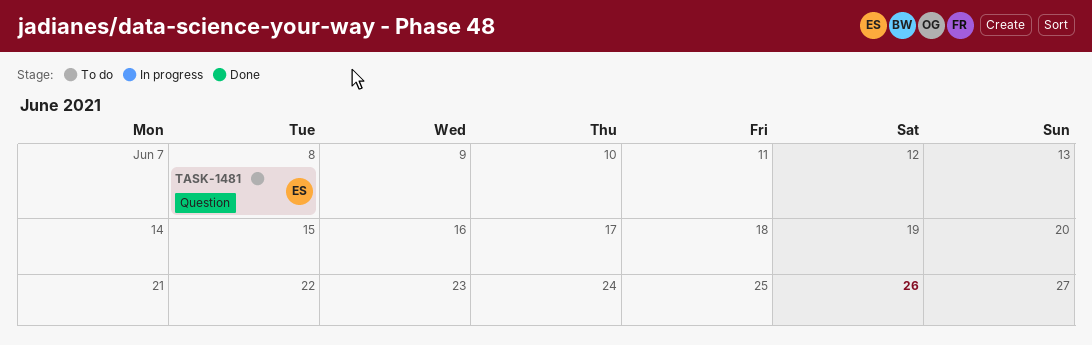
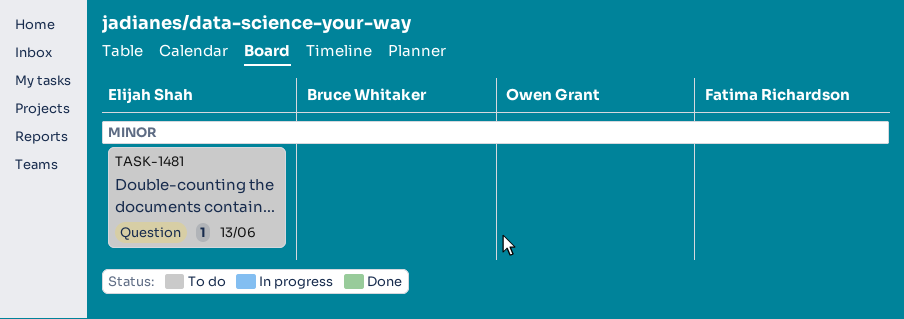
TASK-1481, due: Jun 8 -> Jun 13

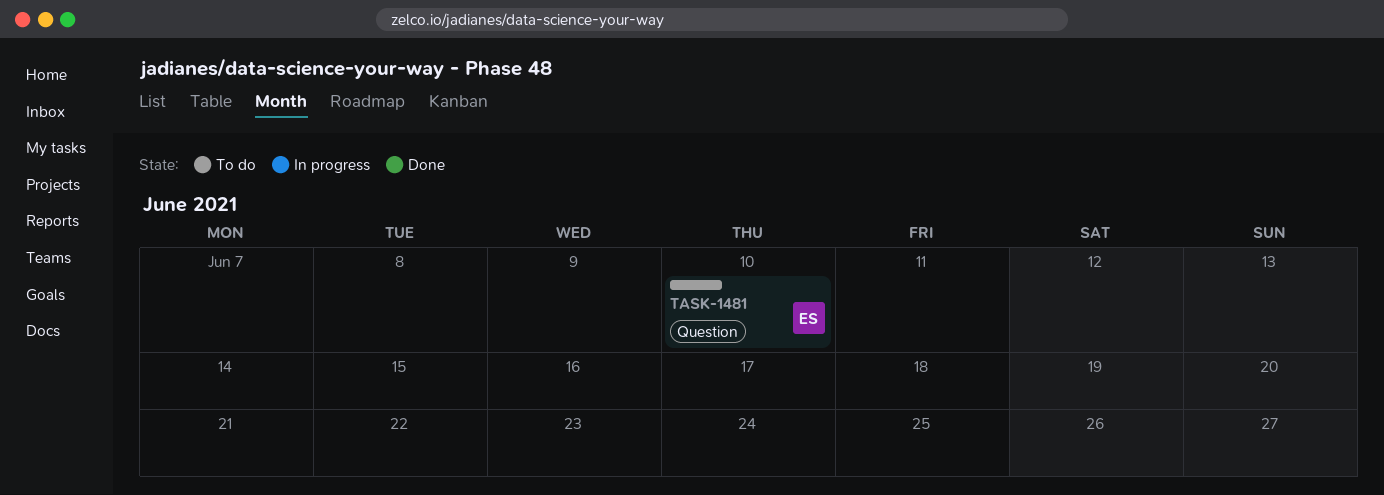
TASK-1481, due: Jun 13 -> Jun 10

